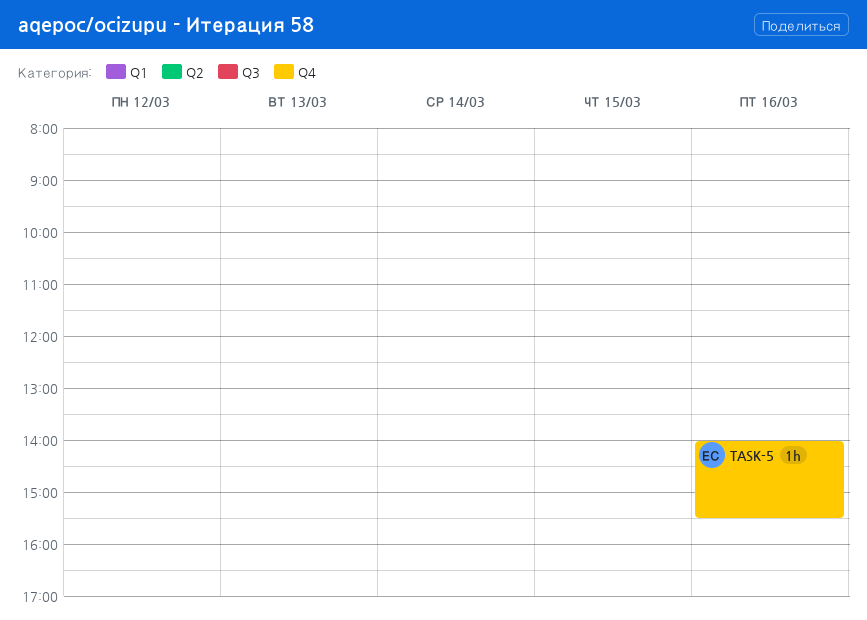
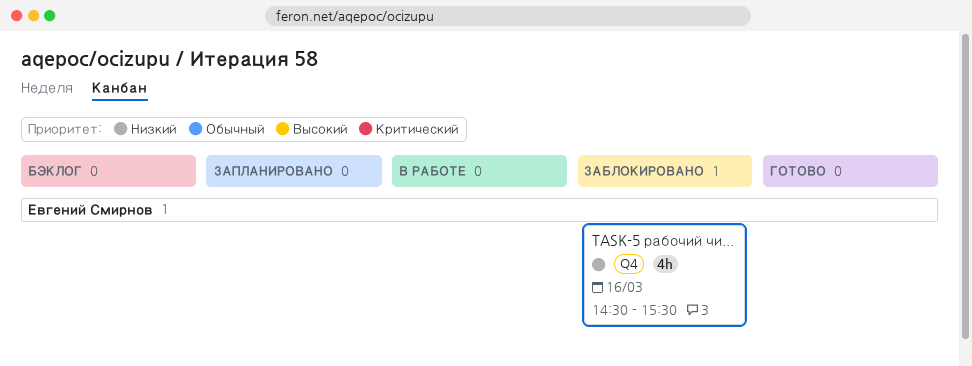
TASK-5, estimate: 1h -> 4h
TASK-5, begins: 14:00 -> 14:30

